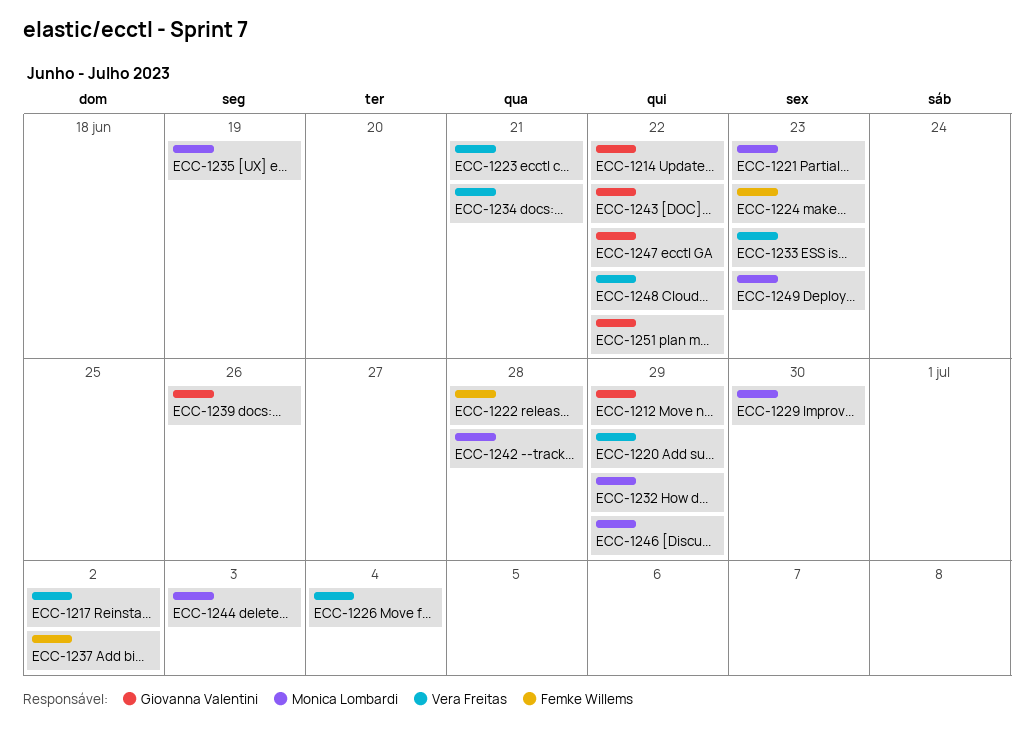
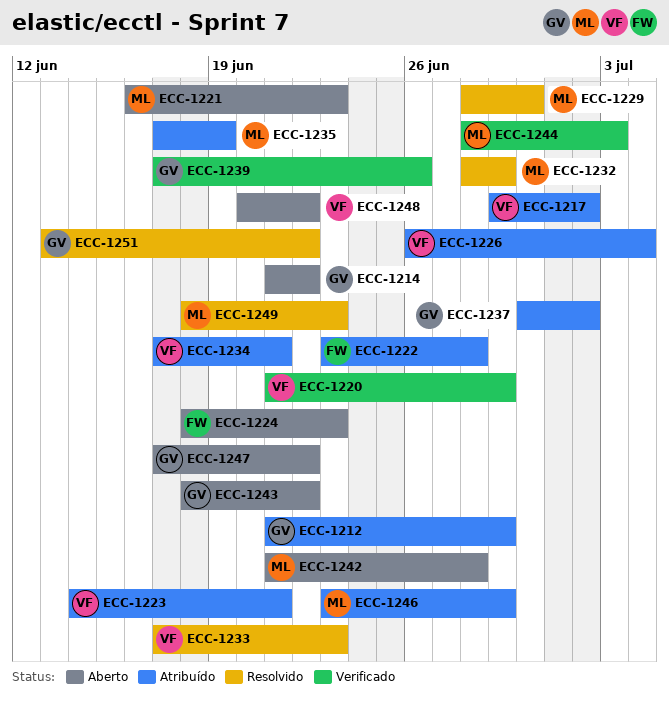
ECC-1237, owner: Femke Willems -> Giovanna Valentini

